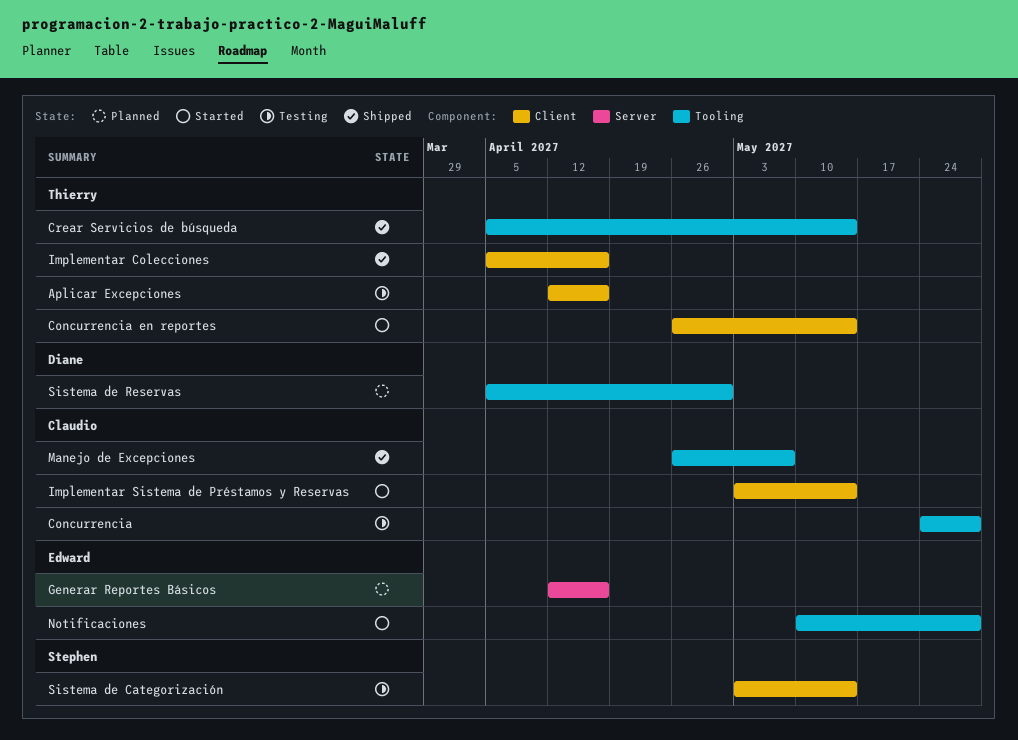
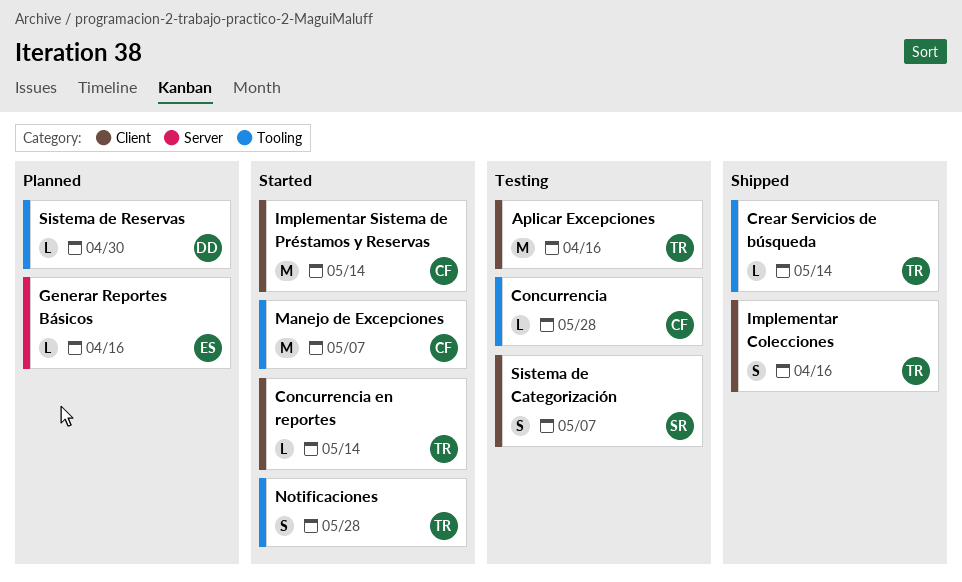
Manejo de Excepciones, status: Shipped -> Started
Notificaciones, owner: Edward -> Thierry
Sistema de Categorización, due: May 14 -> May 7

